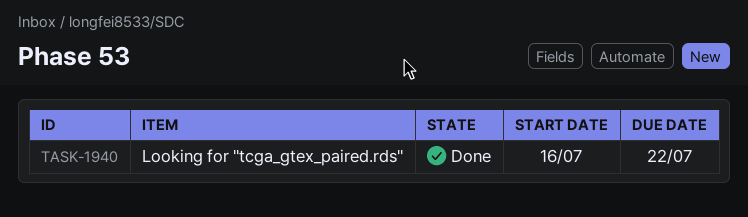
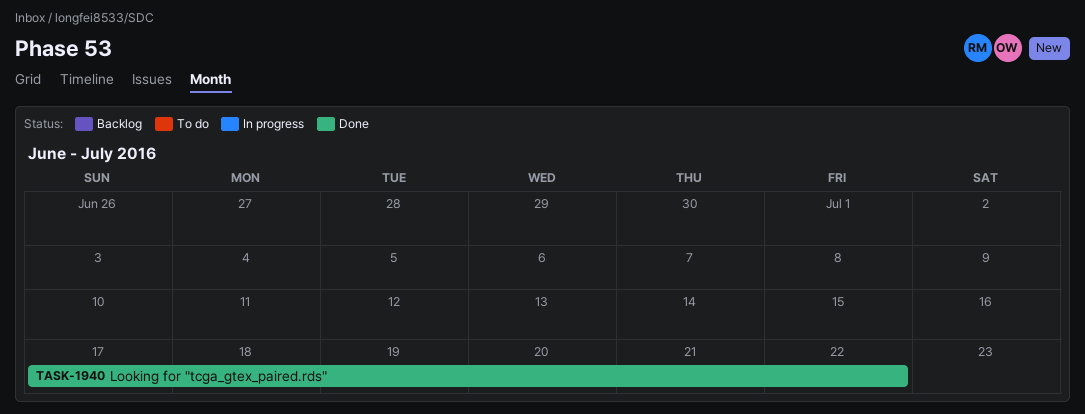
TASK-1940, start: Jul 16 -> Jul 17

